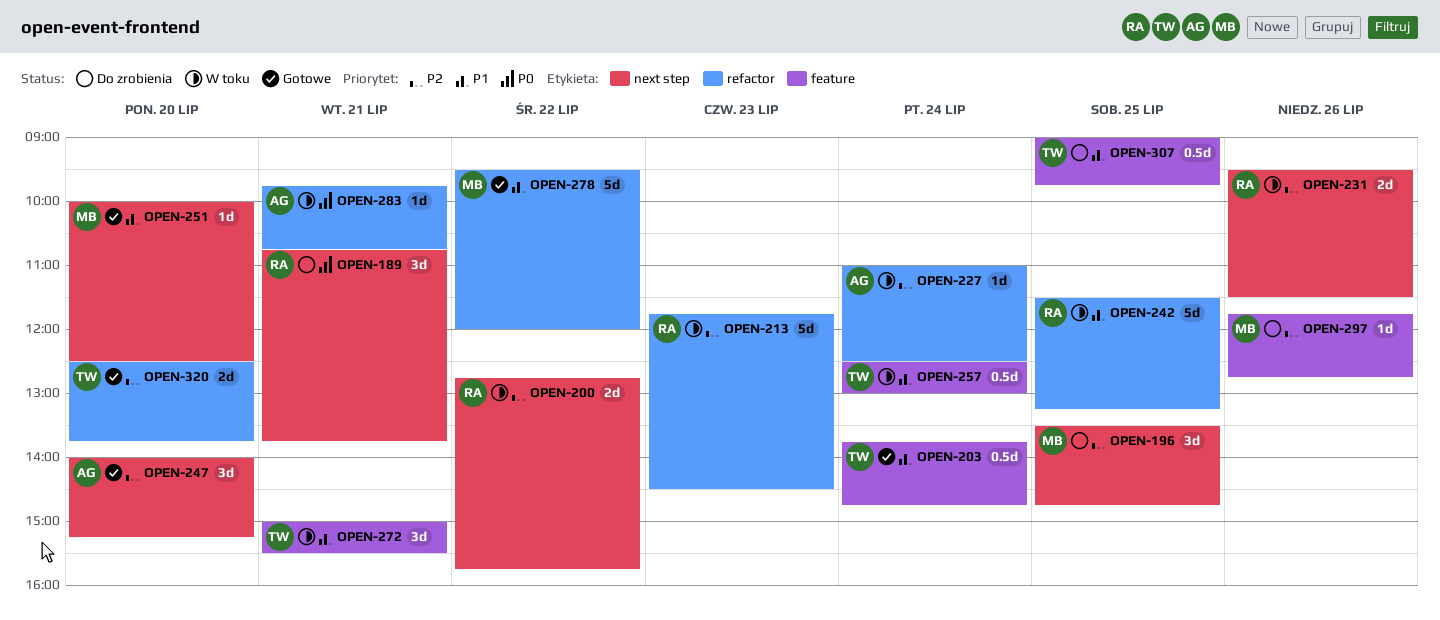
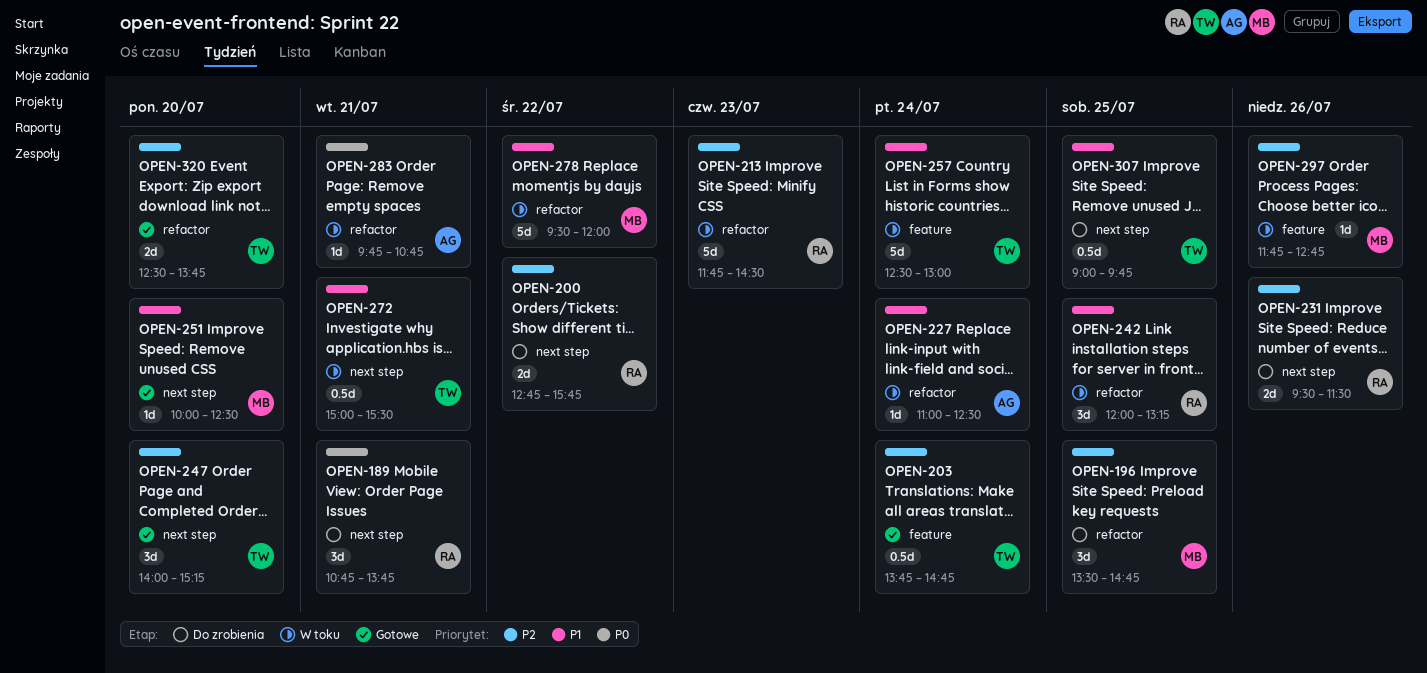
OPEN-196, label: next step -> refactor
OPEN-200, status: W toku -> Do zrobienia
OPEN-203, priority: P1 -> P2
OPEN-227, priority: P2 -> P1
OPEN-231, status: W toku -> Do zrobienia
OPEN-242, estimate: 5d -> 3d
OPEN-242, begins: 11:30 -> 12:00
OPEN-247, owner: AG -> TW
OPEN-257, estimate: 0.5d -> 5d
OPEN-272, label: feature -> next step
OPEN-272, estimate: 3d -> 0.5d
OPEN-278, status: Gotowe -> W toku
OPEN-297, status: Do zrobienia -> W toku
OPEN-307, label: feature -> next step

